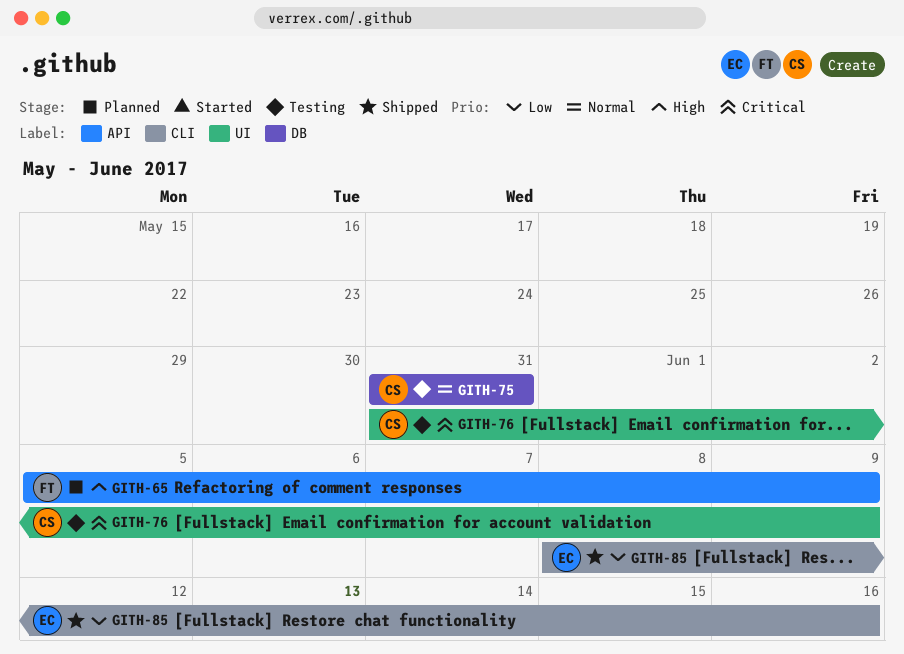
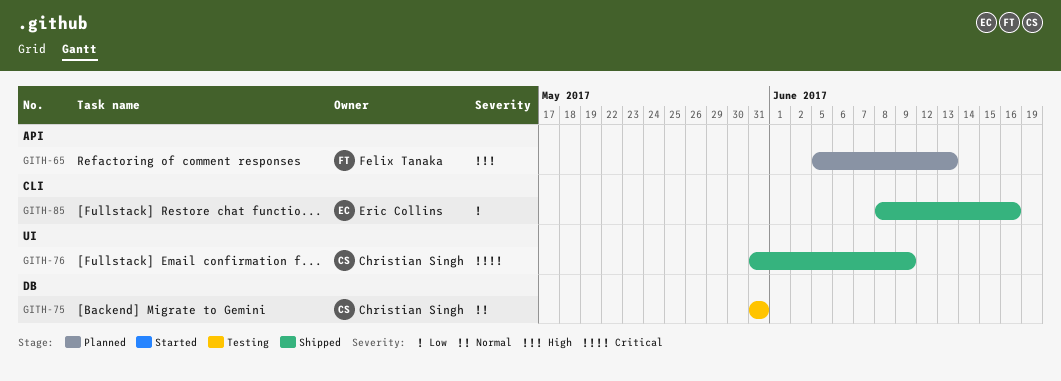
GITH-65, due: Jun 9 -> Jun 13
GITH-76, status: Testing -> Shipped

